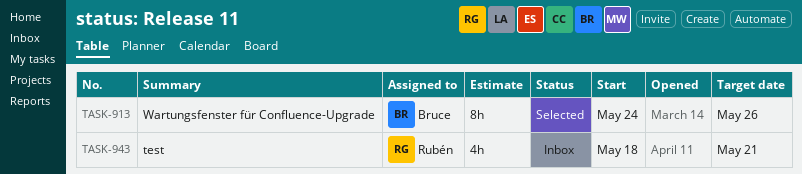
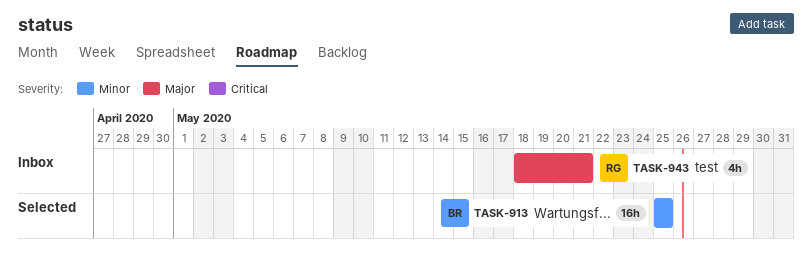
TASK-913, estimate: 8h -> 16h
TASK-913, start: May 24 -> May 25
TASK-913, due: May 26 -> May 25

